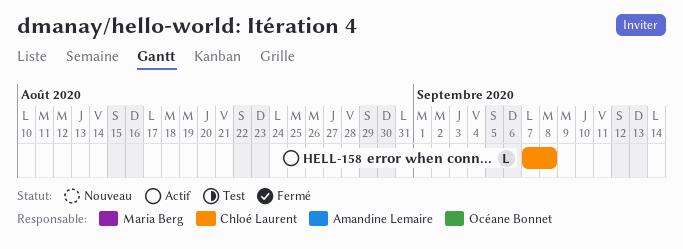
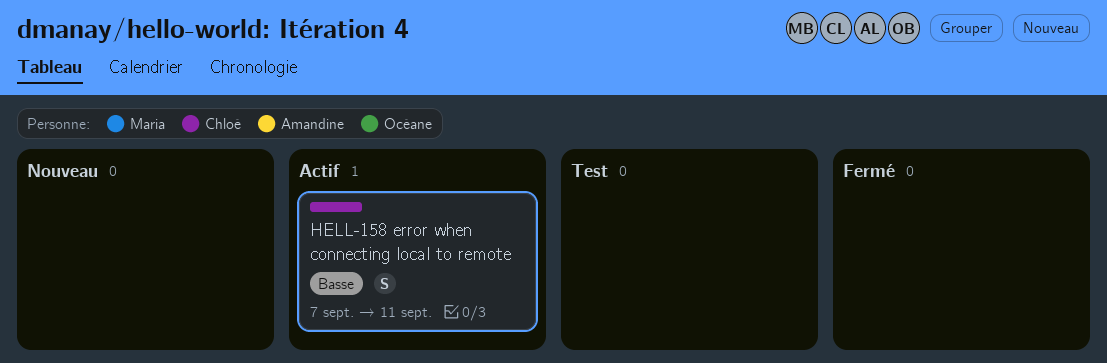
HELL-158, estimate: L -> S
HELL-158, due: Sep 8 -> Sep 11

